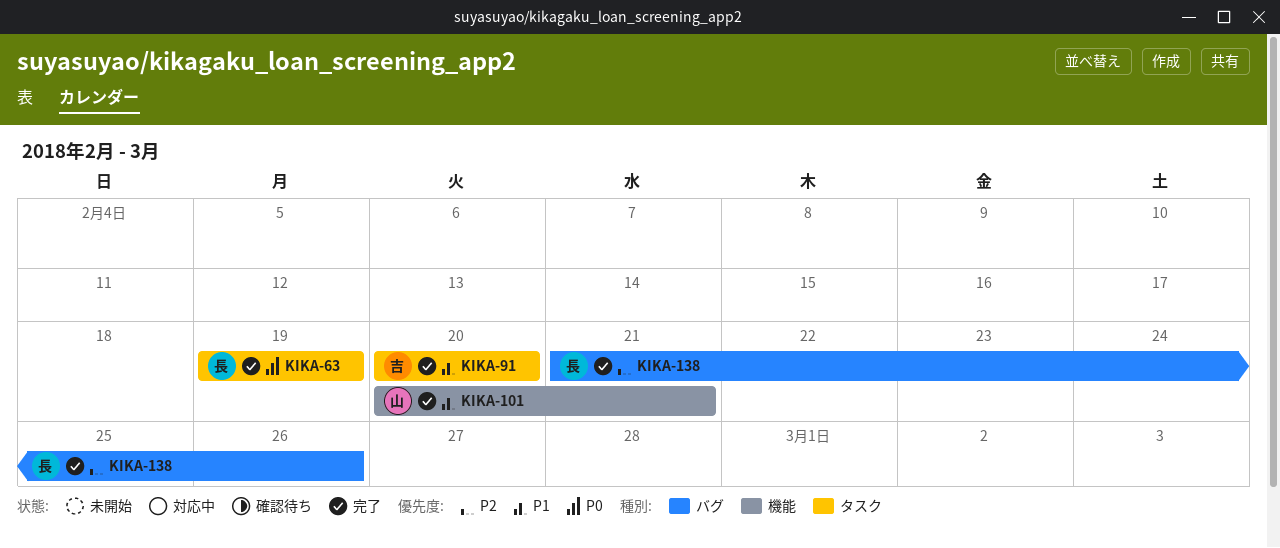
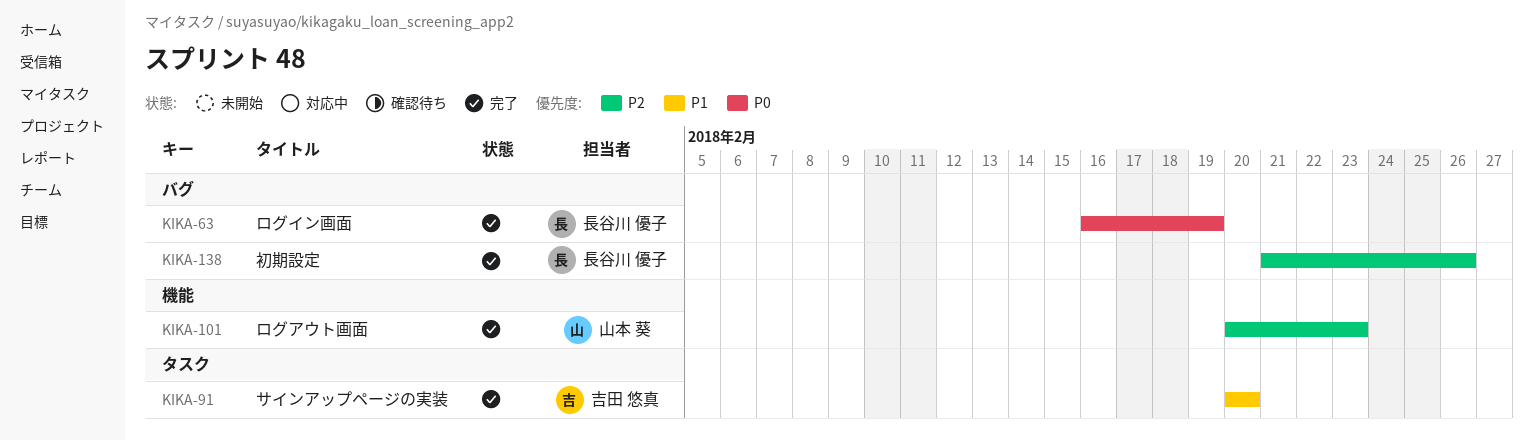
KIKA-63, label: タスク -> バグ
KIKA-63, start: Feb 19 -> Feb 16
KIKA-101, priority: P1 -> P2
KIKA-101, due: Feb 21 -> Feb 23

